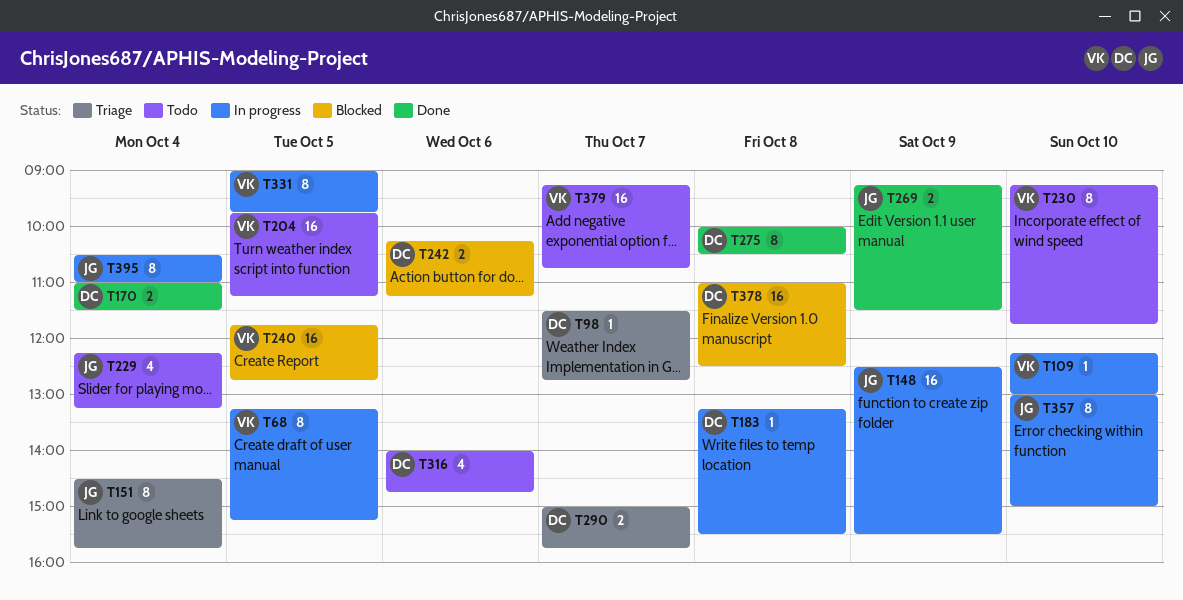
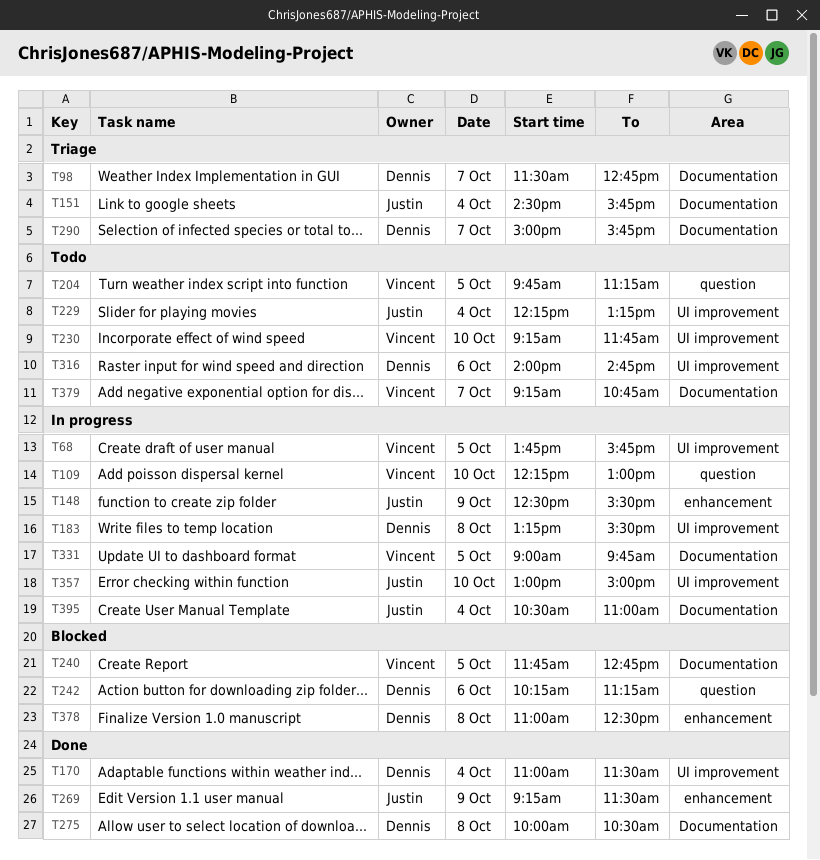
T68, begins: 13:15 -> 13:45
T68, ends: 15:15 -> 15:45

